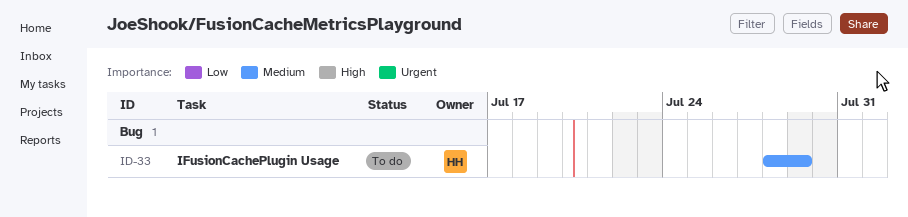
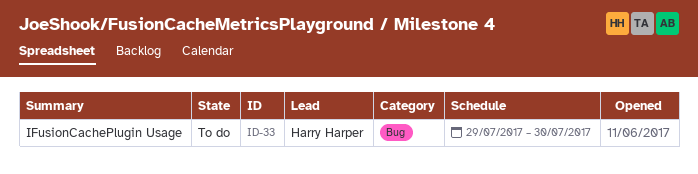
ID-33, start: Jul 28 -> Jul 29
ID-33, due: Jul 29 -> Jul 30

